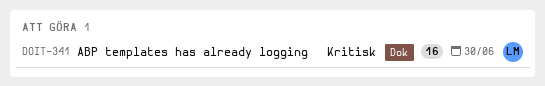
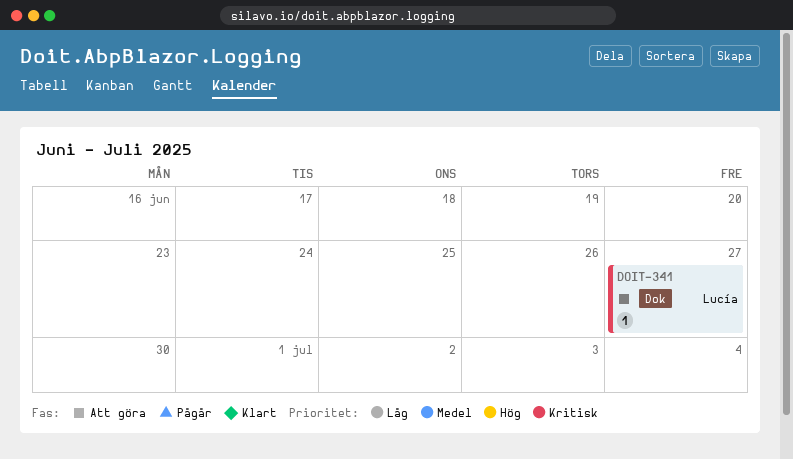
DOIT-341, estimate: 16 -> 1
DOIT-341, due: Jun 30 -> Jun 27

